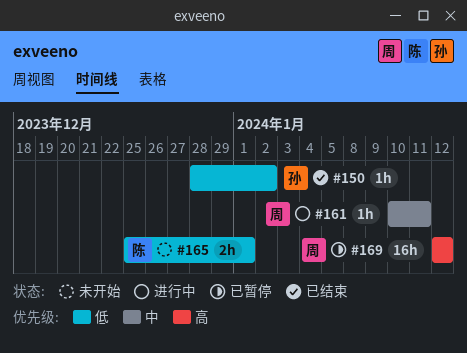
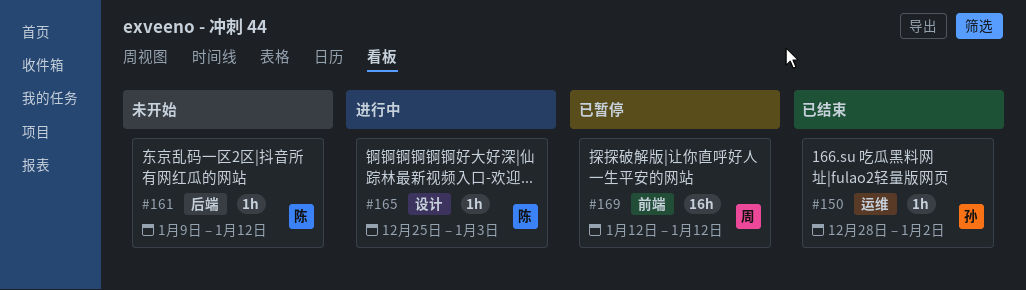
#161, status: 进行中 -> 未开始
#161, owner: 周 -> 陈
#161, start: Jan 10 -> Jan 9
#161, due: Jan 11 -> Jan 12
#165, status: 未开始 -> 进行中
#165, estimate: 2h -> 1h
#165, due: Jan 1 -> Jan 3

